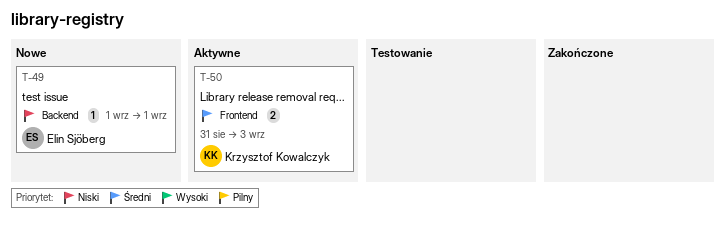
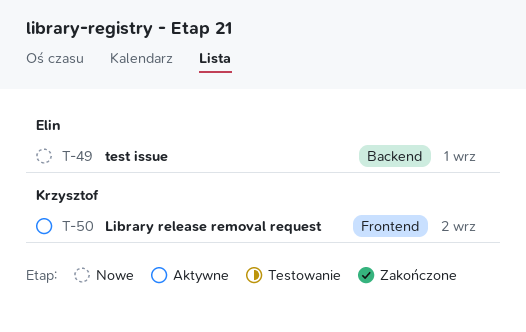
T-50, due: Sep 3 -> Sep 2

